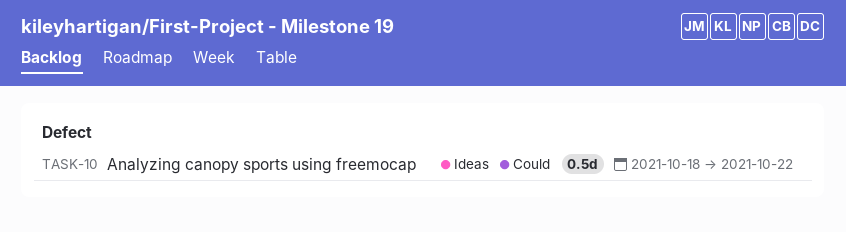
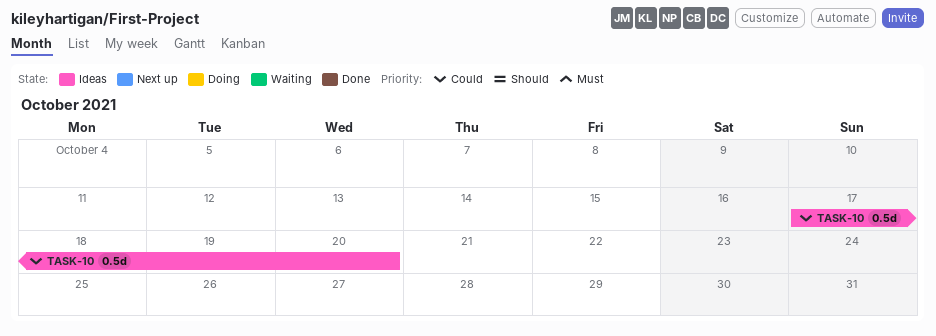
TASK-10, start: Oct 18 -> Oct 17
TASK-10, due: Oct 22 -> Oct 20

